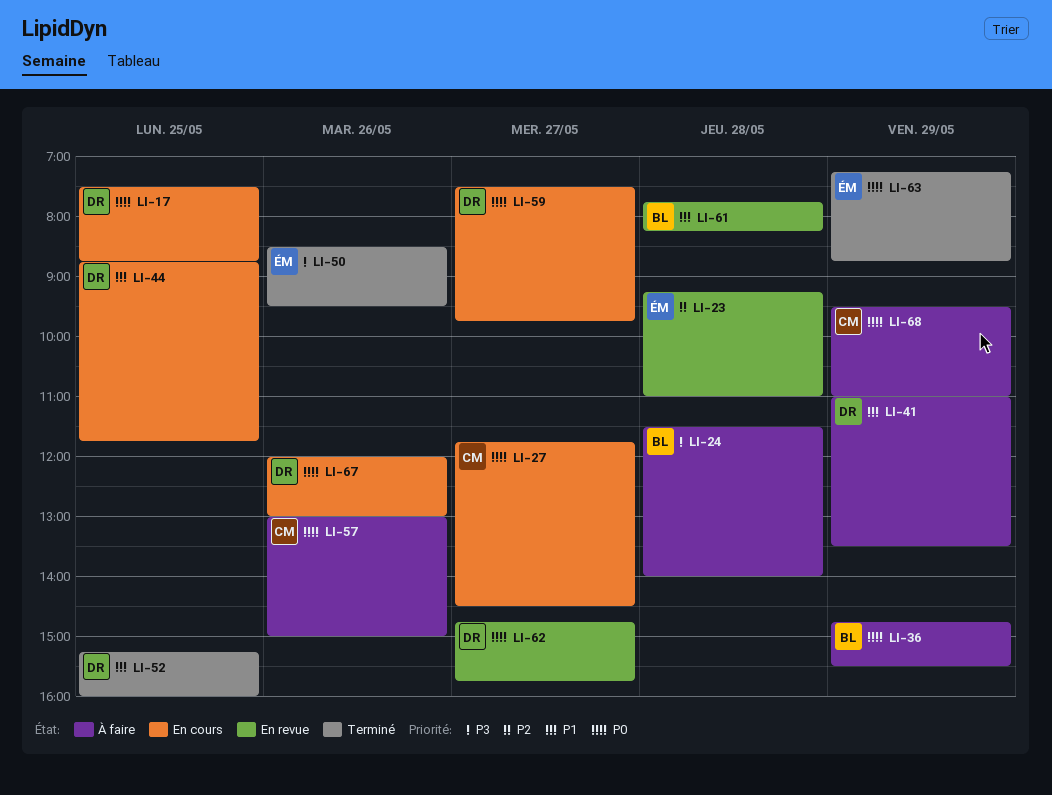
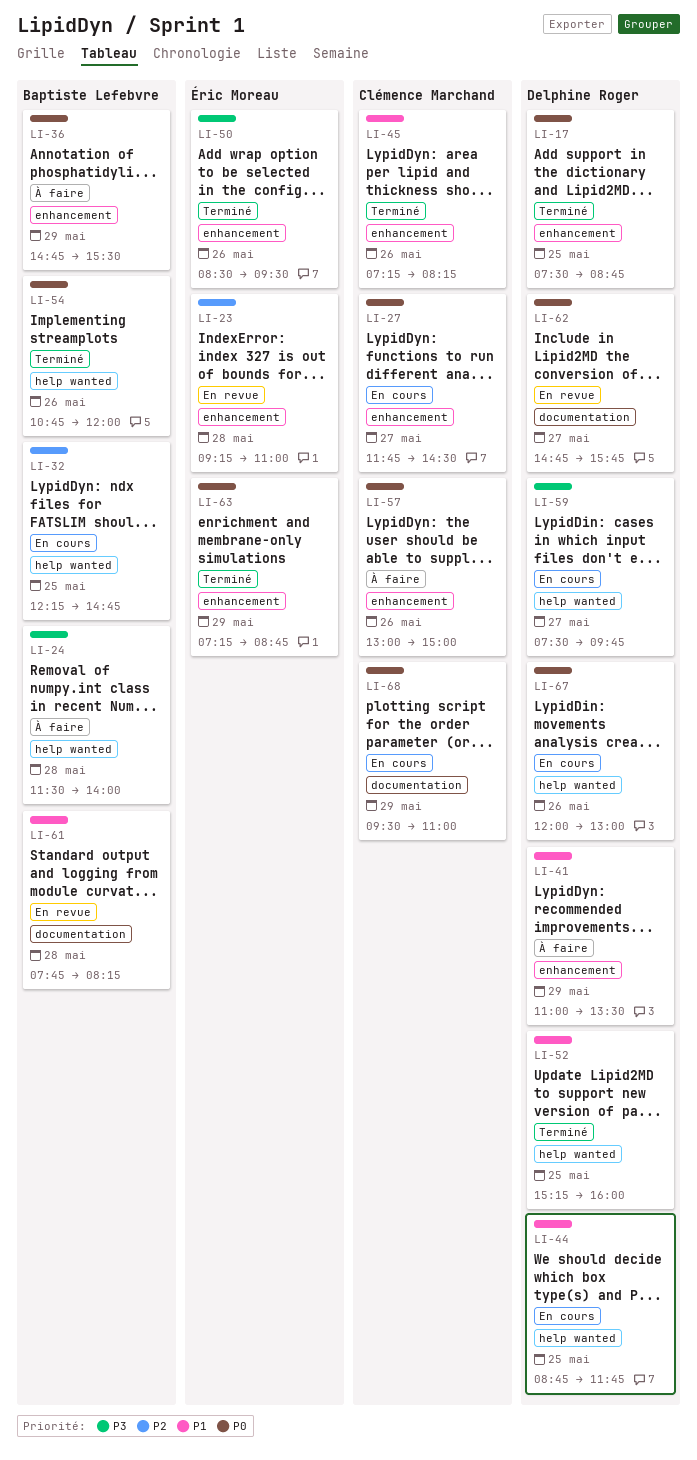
LI-17, status: En cours -> Terminé
LI-32: none -> present
LI-45: none -> present
LI-54: none -> present
LI-59, priority: P0 -> P3
LI-68, status: À faire -> En cours

